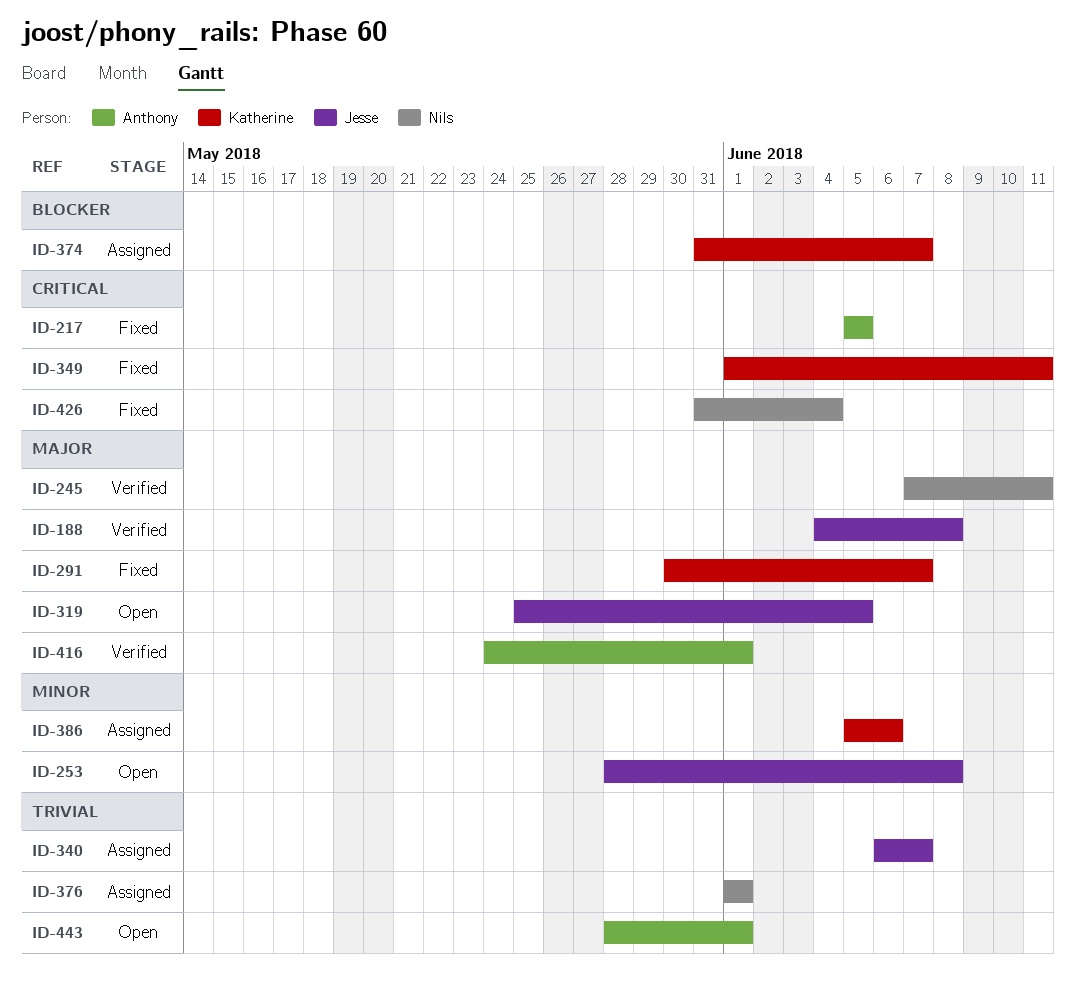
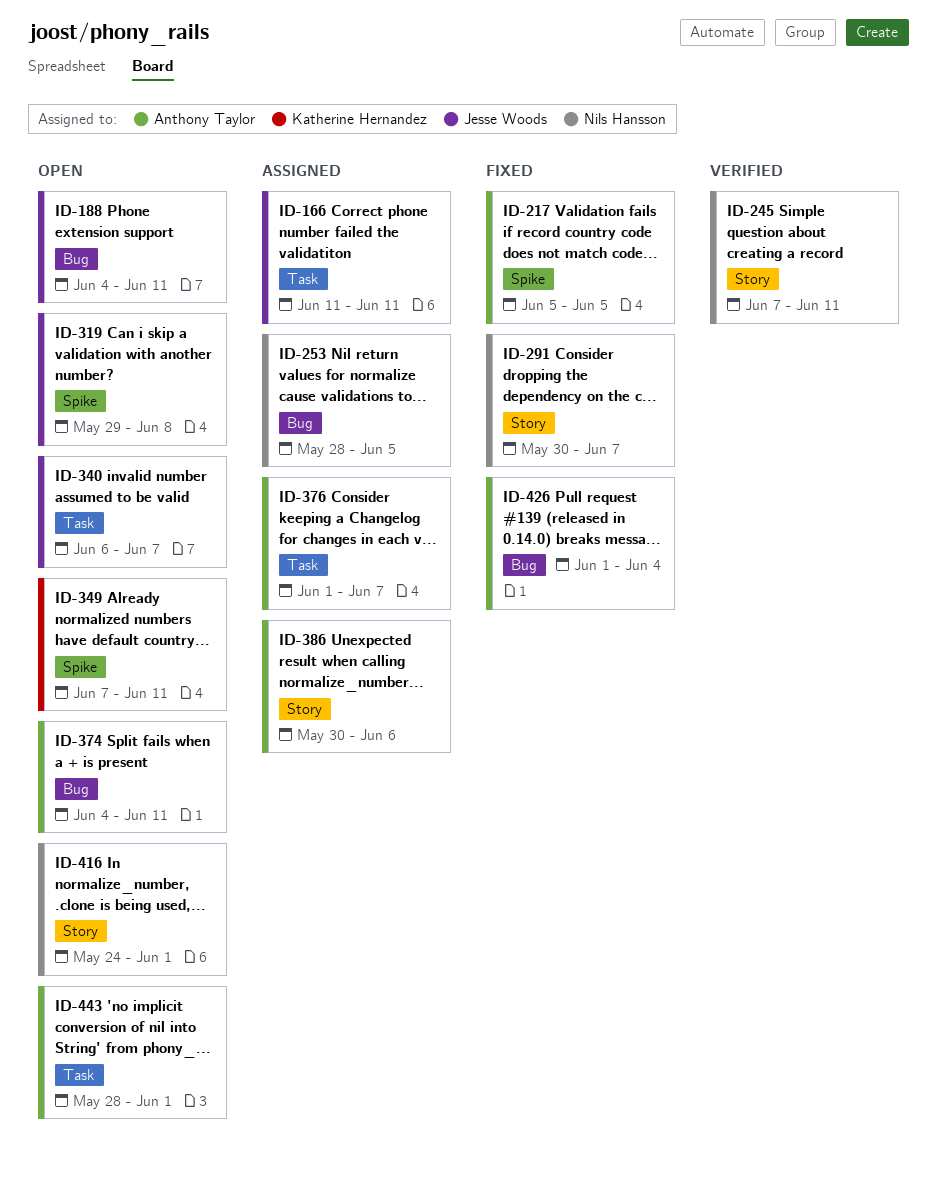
ID-166: none -> present
ID-188, status: Verified -> Open
ID-188, due: Jun 8 -> Jun 11
ID-253, status: Open -> Assigned
ID-253, owner: Jesse Woods -> Nils Hansson
ID-253, due: Jun 8 -> Jun 5
ID-291, owner: Katherine Hernandez -> Nils Hansson
ID-319, start: May 25 -> May 29
ID-319, due: Jun 5 -> Jun 8
ID-340, status: Assigned -> Open
ID-349, status: Fixed -> Open
ID-349, start: Jun 1 -> Jun 7
ID-374, status: Assigned -> Open
ID-374, owner: Katherine Hernandez -> Anthony Taylor
ID-374, start: May 31 -> Jun 4
ID-374, due: Jun 7 -> Jun 11
ID-376, owner: Nils Hansson -> Anthony Taylor
ID-376, due: Jun 1 -> Jun 7
ID-386, owner: Katherine Hernandez -> Anthony Taylor
ID-386, start: Jun 5 -> May 30
ID-416, status: Verified -> Open
ID-416, owner: Anthony Taylor -> Nils Hansson
ID-426, owner: Nils Hansson -> Anthony Taylor
ID-426, start: May 31 -> Jun 1

